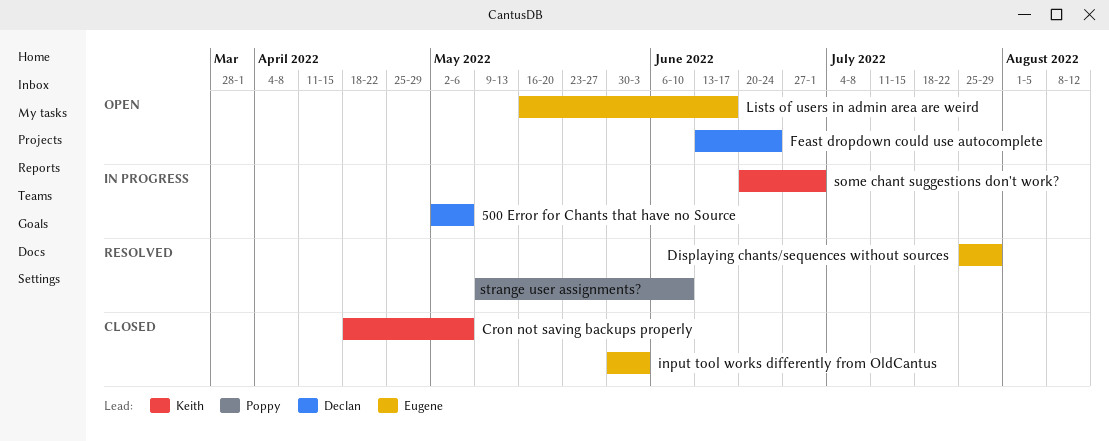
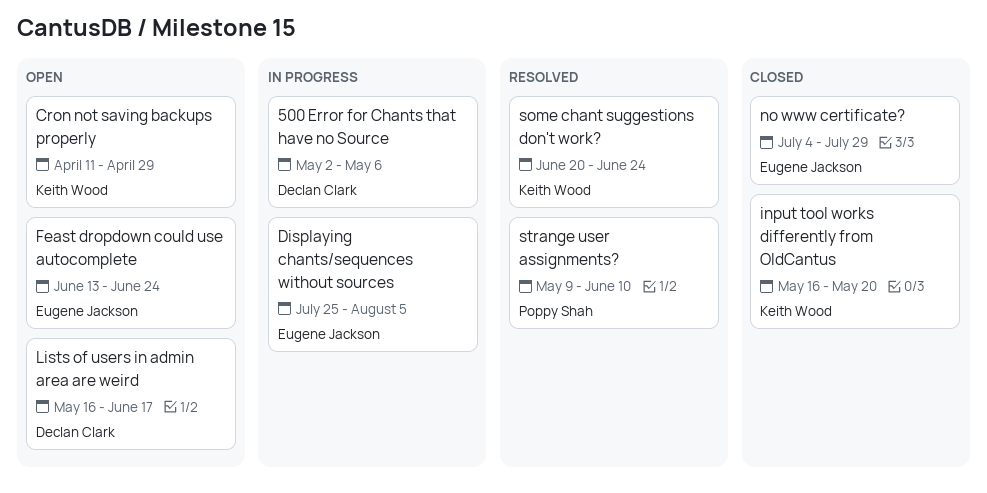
Cron not saving backups properly, status: Closed -> Open
Cron not saving backups properly, start: Apr 18 -> Apr 11
Cron not saving backups properly, due: May 6 -> Apr 29
Displaying chants/sequences without sources, status: Resolved -> In progress
Displaying chants/sequences without sources, due: Jul 29 -> Aug 5
Feast dropdown could use autocomplete, owner: Declan Clark -> Eugene Jackson
input tool works differently from OldCantus, owner: Eugene Jackson -> Keith Wood
input tool works differently from OldCantus, start: May 30 -> May 16
input tool works differently from OldCantus, due: Jun 3 -> May 20
Lists of users in admin area are weird, owner: Eugene Jackson -> Declan Clark
no www certificate?: none -> present
some chant suggestions don't work?, status: In progress -> Resolved
some chant suggestions don't work?, due: Jul 1 -> Jun 24

